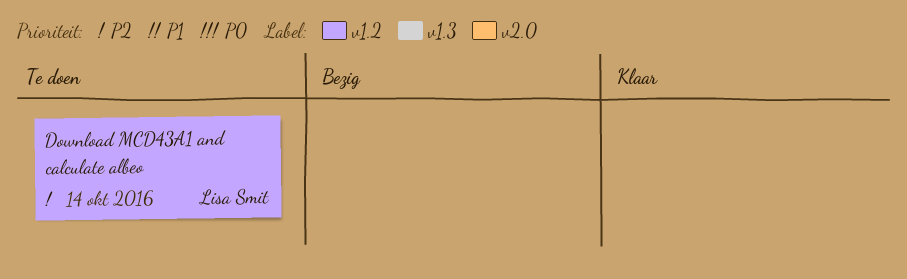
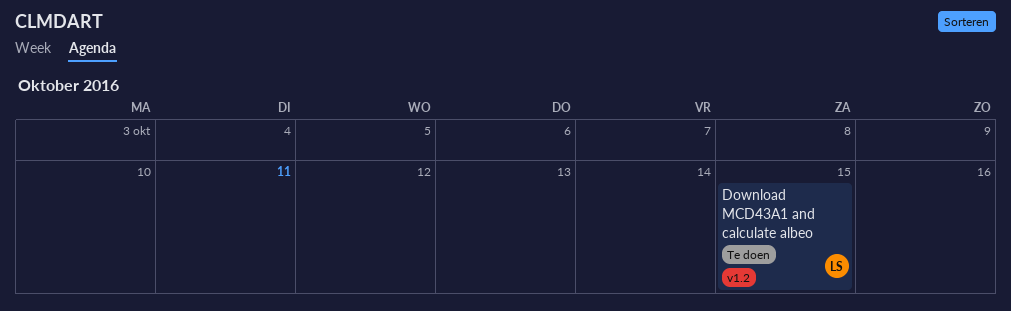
Download MCD43A1 and calculate albeo, due: Oct 14 -> Oct 15

